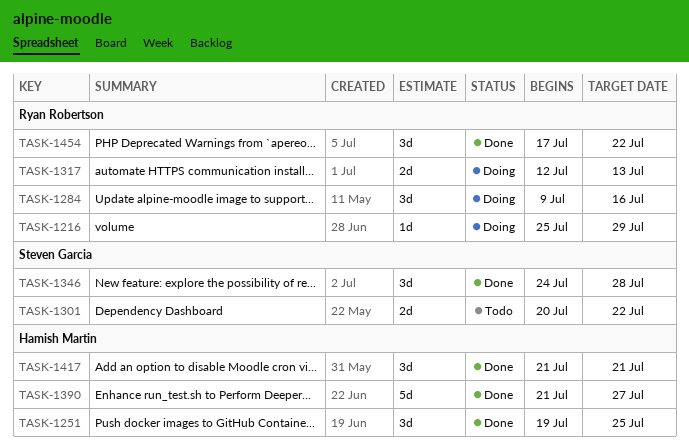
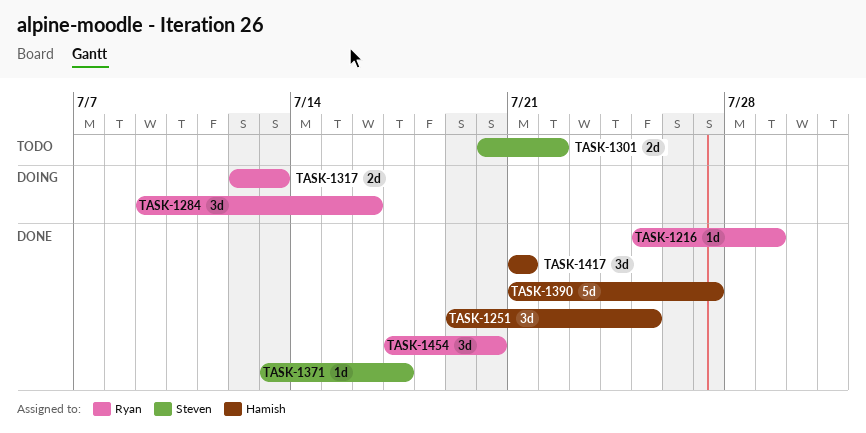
TASK-1216, status: Doing -> Done
TASK-1346: present -> none
TASK-1371: none -> present
TASK-1454, due: Jul 22 -> Jul 20

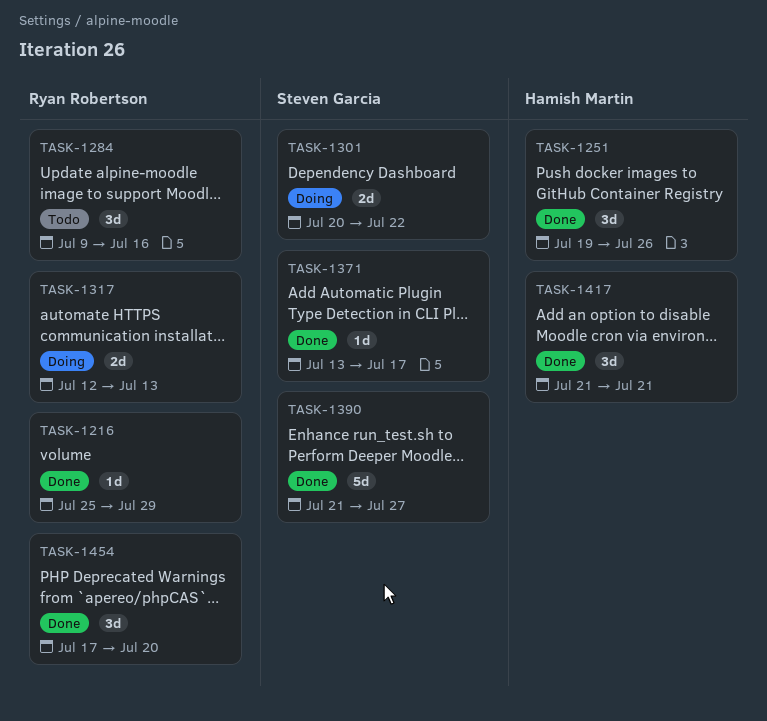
TASK-1251, due: Jul 25 -> Jul 26
TASK-1284, status: Doing -> Todo
TASK-1301, status: Todo -> Doing
TASK-1390, owner: Hamish Martin -> Steven Garcia

